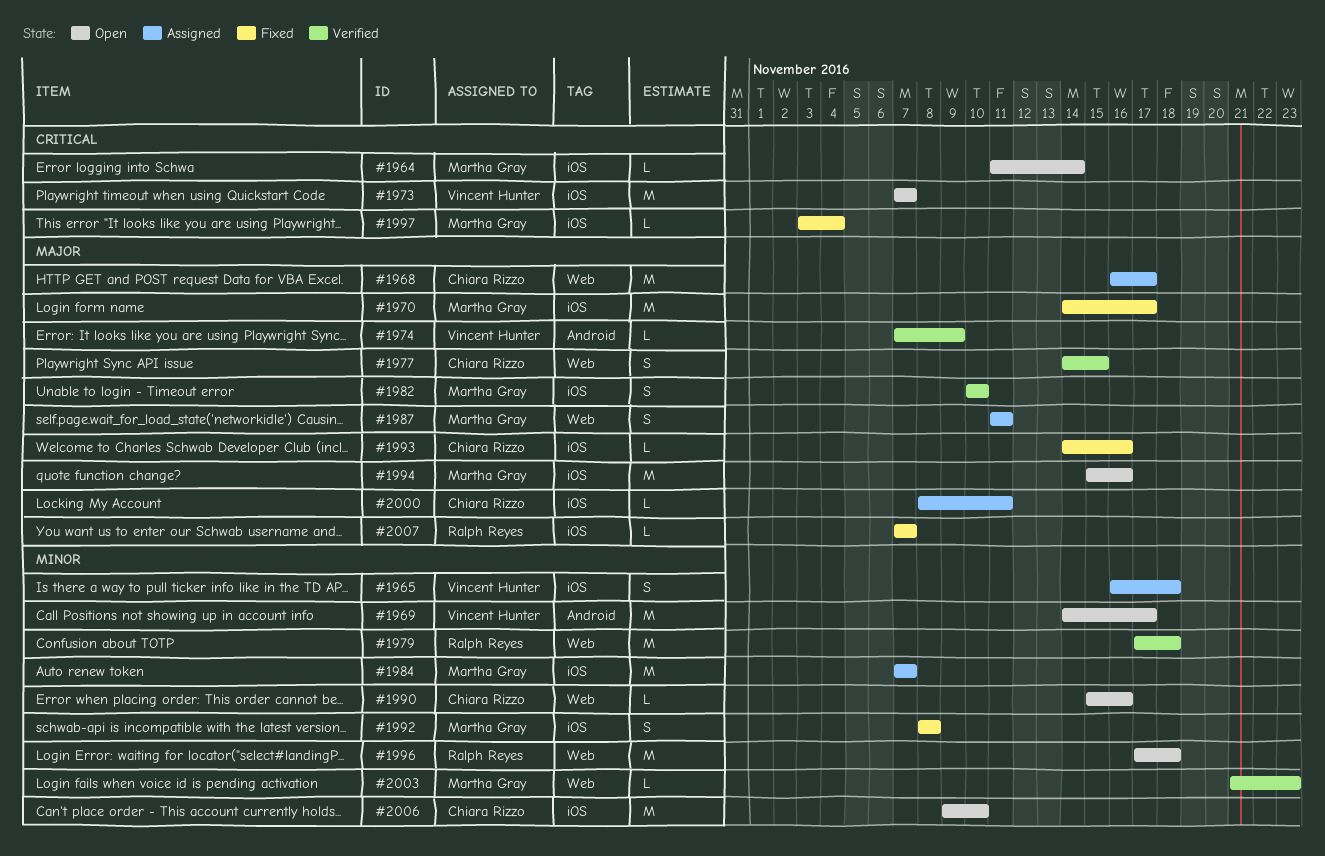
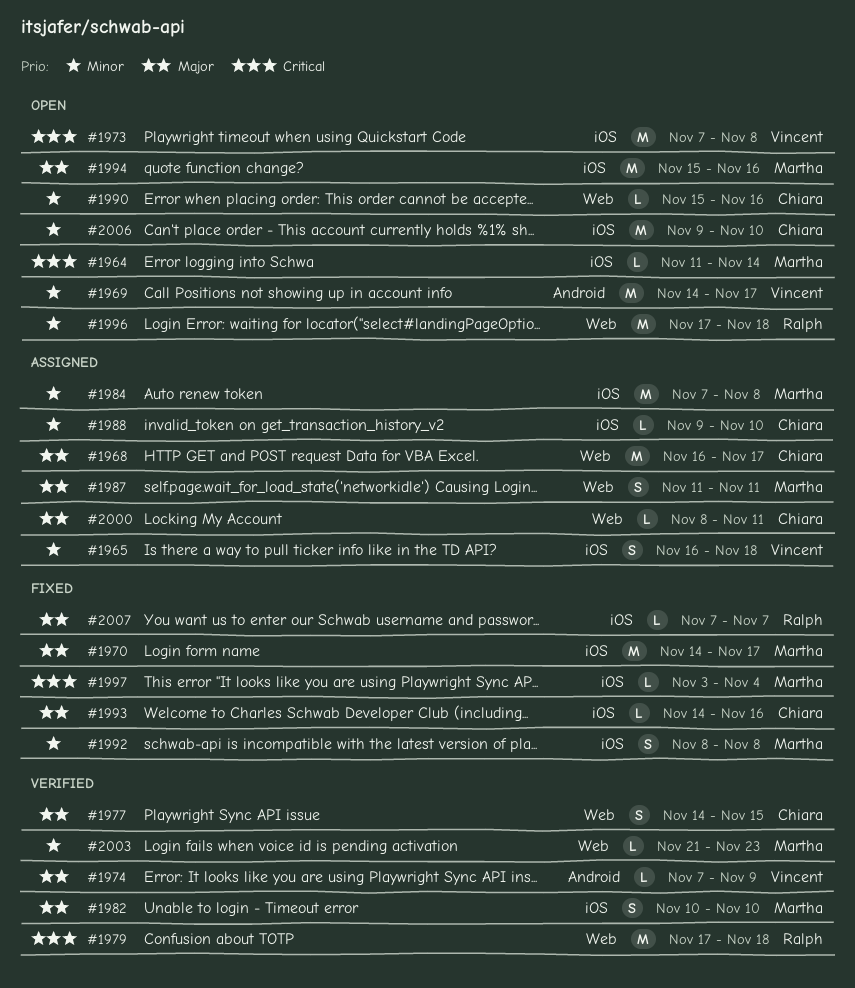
#1973, due: Nov 7 -> Nov 8
#1979, priority: Minor -> Critical
#1984, due: Nov 7 -> Nov 8
#1988: none -> present
#2000, label: iOS -> Web

